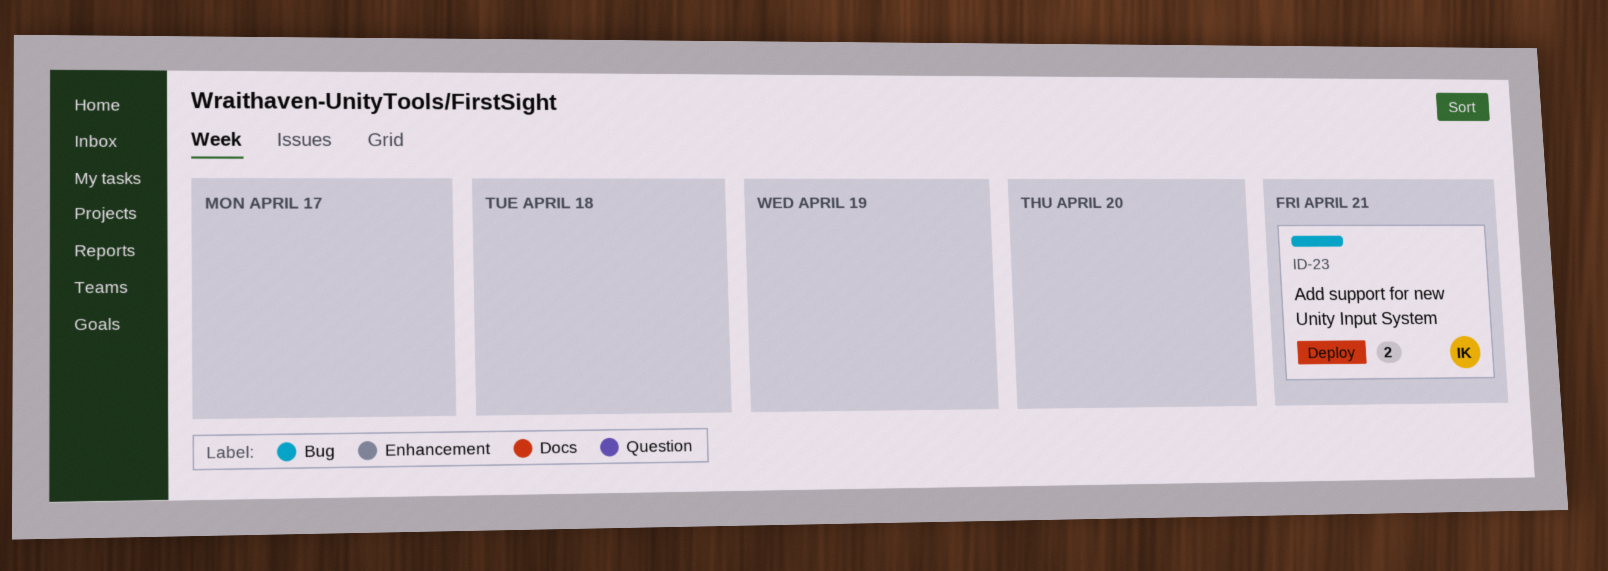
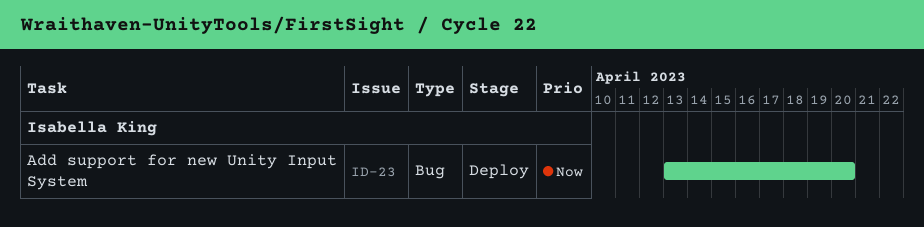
ID-23, due: Apr 21 -> Apr 20

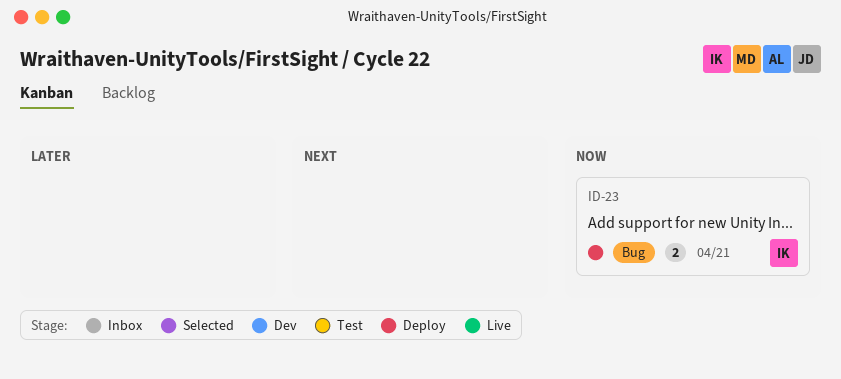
ID-23, due: Apr 20 -> Apr 21

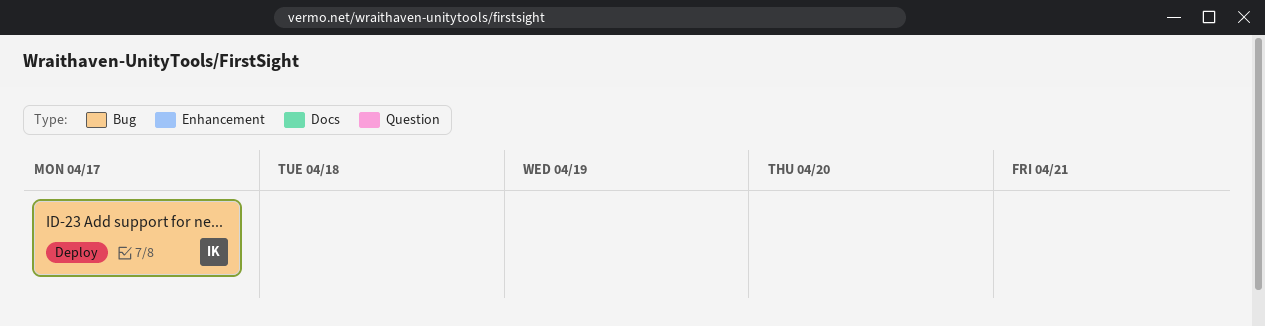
ID-23, due: Apr 21 -> Apr 17

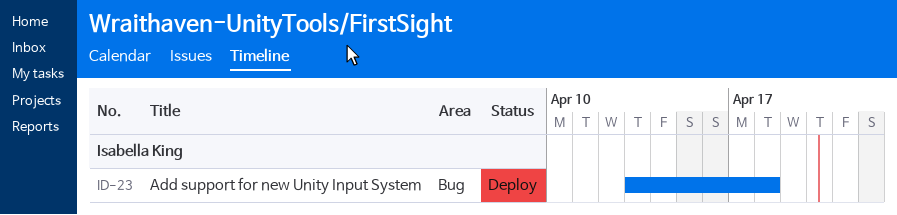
ID-23, due: Apr 17 -> Apr 18

